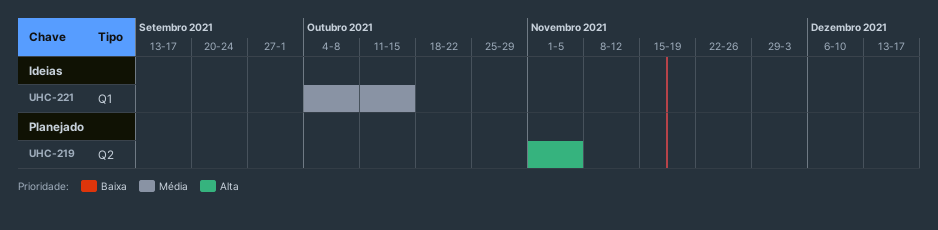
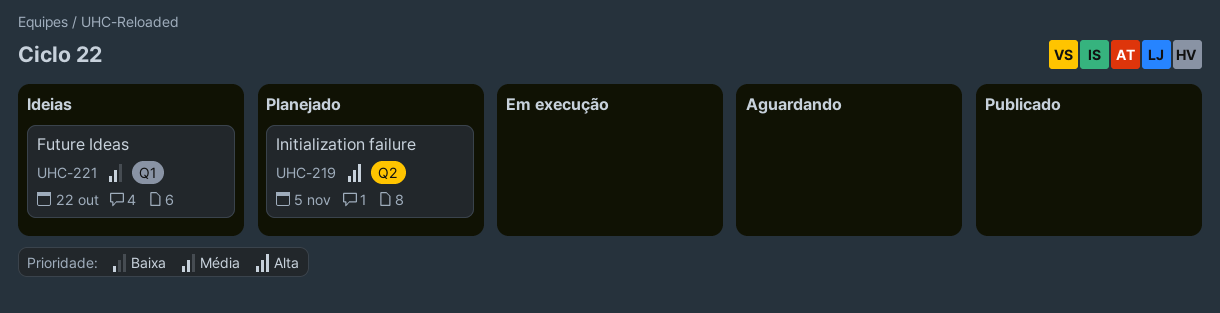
UHC-221, due: Oct 15 -> Oct 22

